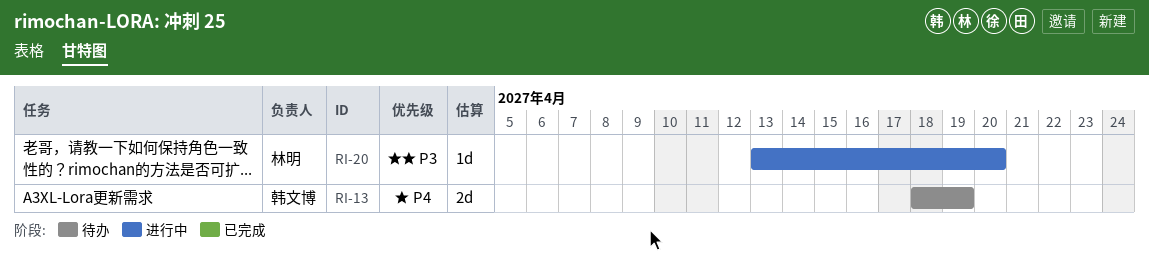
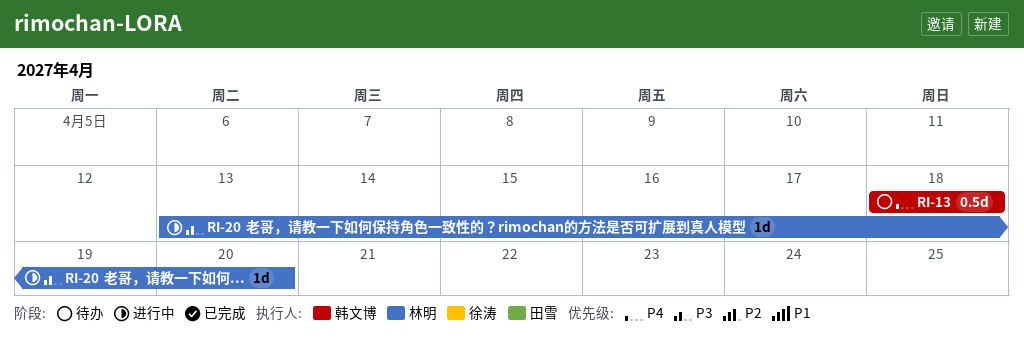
RI-13, estimate: 2d -> 0.5d
RI-13, due: Apr 19 -> Apr 18

